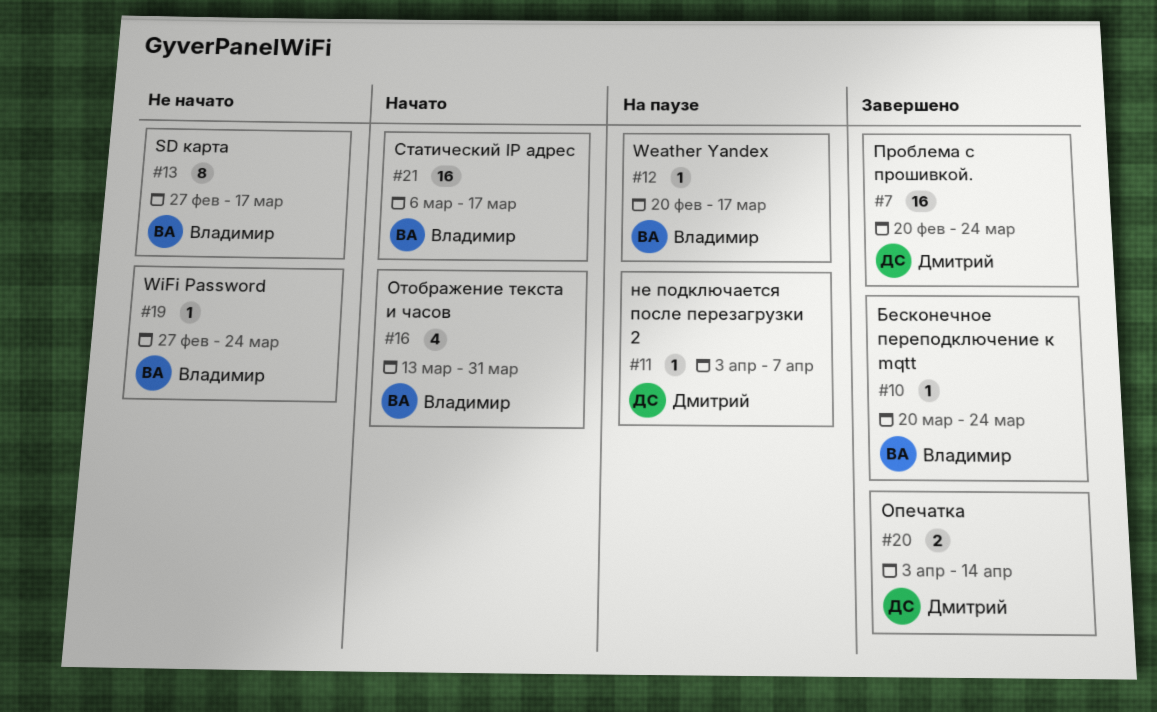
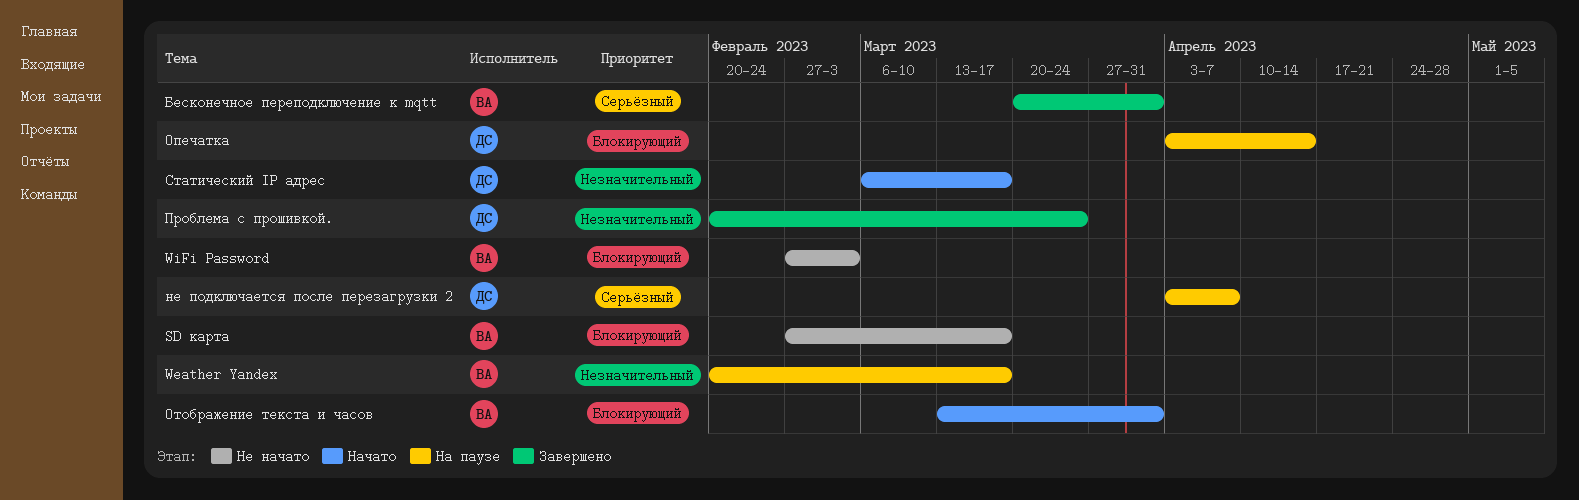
WiFi Password, due: Mar 24 -> Mar 3
Бесконечное переподключение к mqtt, due: Mar 24 -> Mar 31
Опечатка, status: Завершено -> На паузе
Статический IP адрес, owner: Владимир -> Дмитрий

